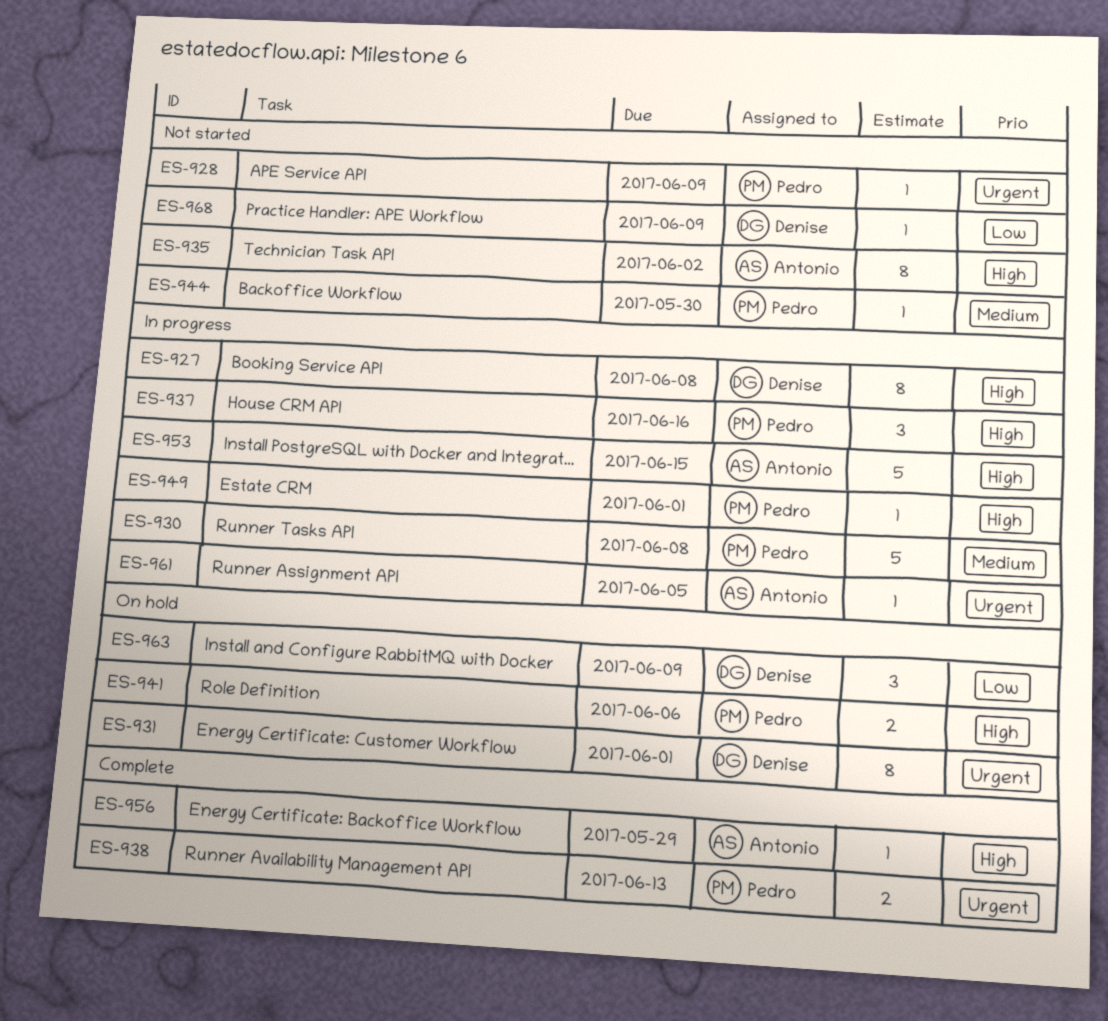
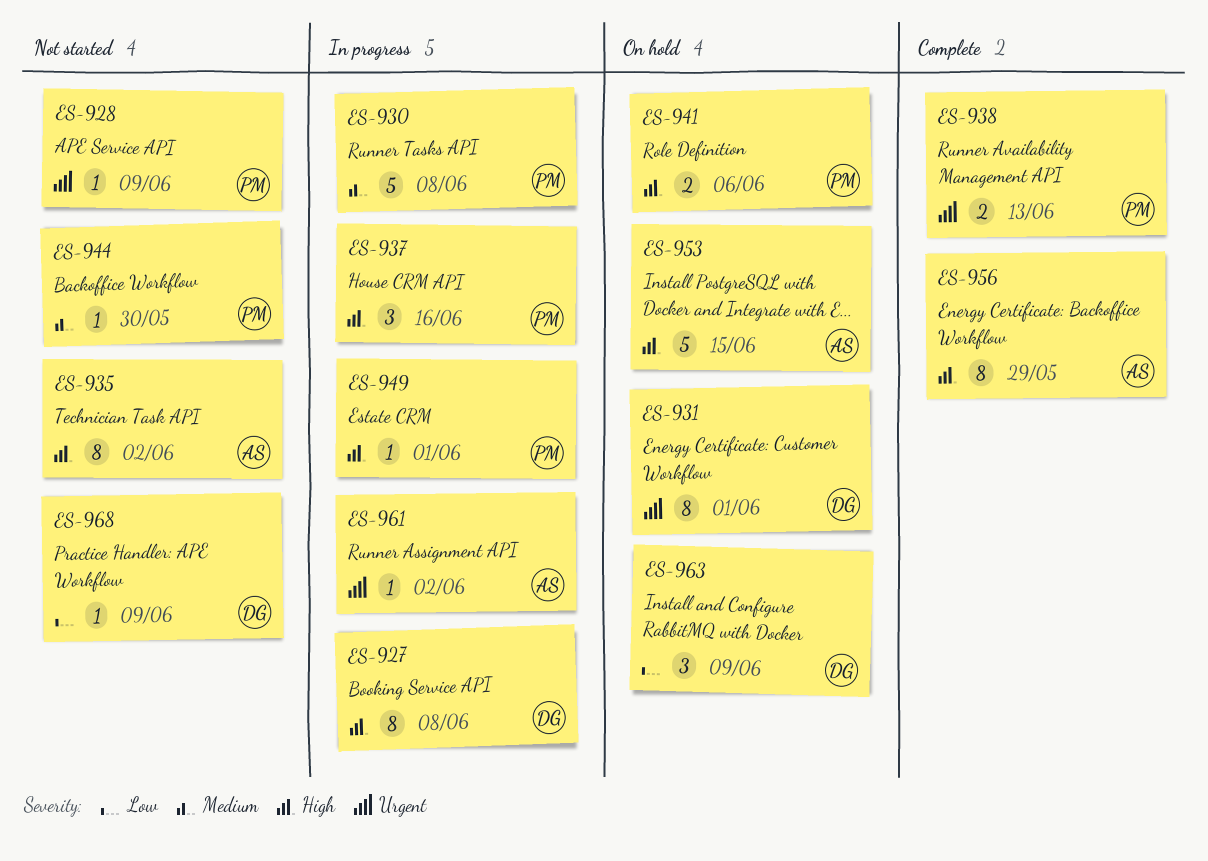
ES-953, status: In progress -> On hold
ES-956, estimate: 1 -> 8
ES-961, due: Jun 5 -> Jun 2

